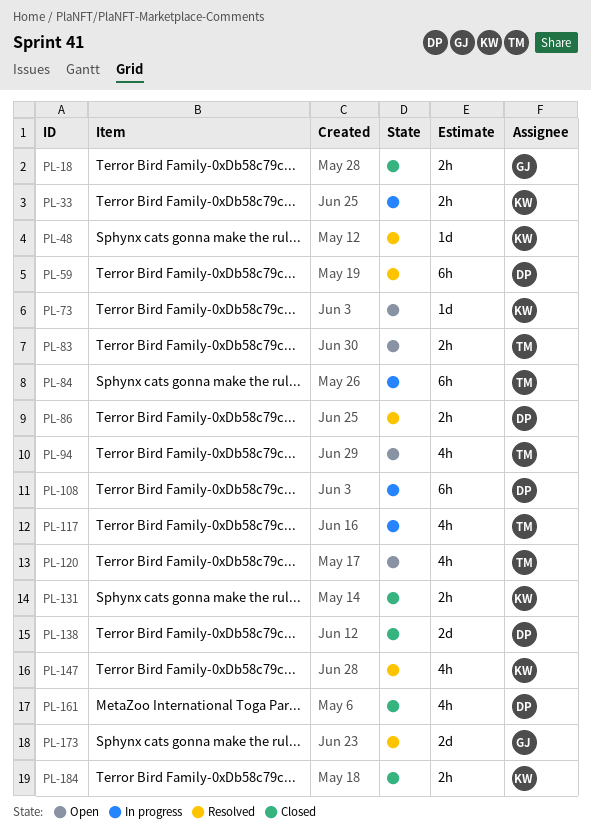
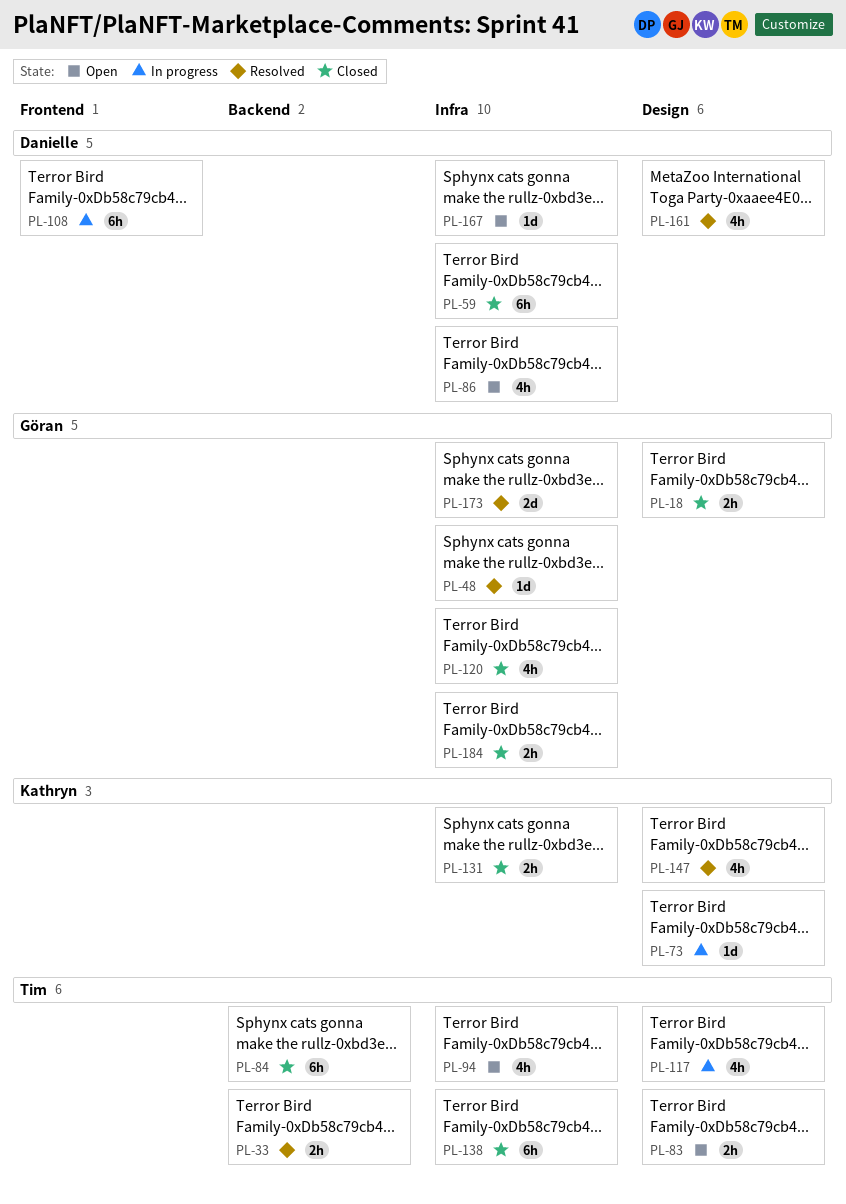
PL-33, status: In progress -> Resolved
PL-33, owner: Kathryn -> Tim
PL-48, owner: Kathryn -> Göran
PL-59, status: Resolved -> Closed
PL-73, status: Open -> In progress
PL-84, status: In progress -> Closed
PL-86, status: Resolved -> Open
PL-86, estimate: 2h -> 4h
PL-120, status: Open -> Closed
PL-120, owner: Tim -> Göran
PL-138, owner: Danielle -> Tim
PL-138, estimate: 2d -> 6h
PL-161, status: Closed -> Resolved
PL-167: none -> present
PL-184, owner: Kathryn -> Göran

